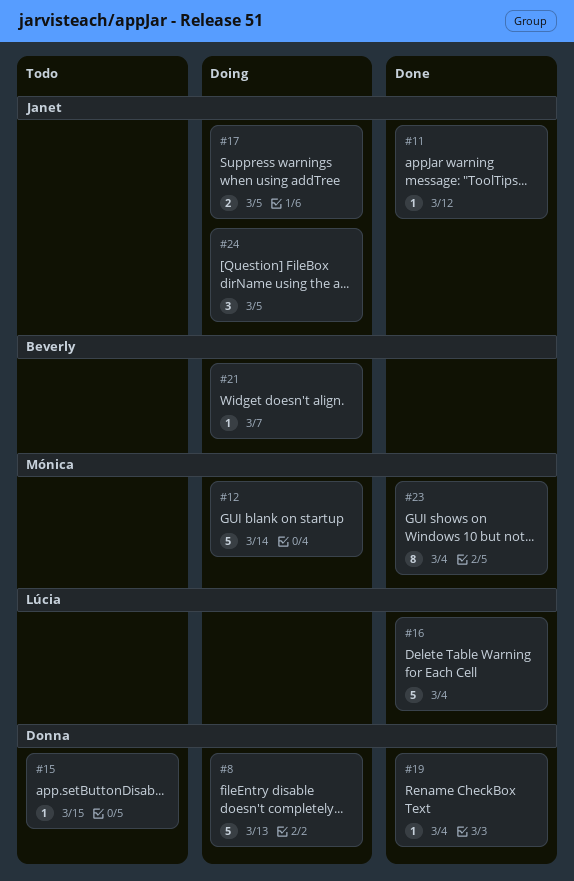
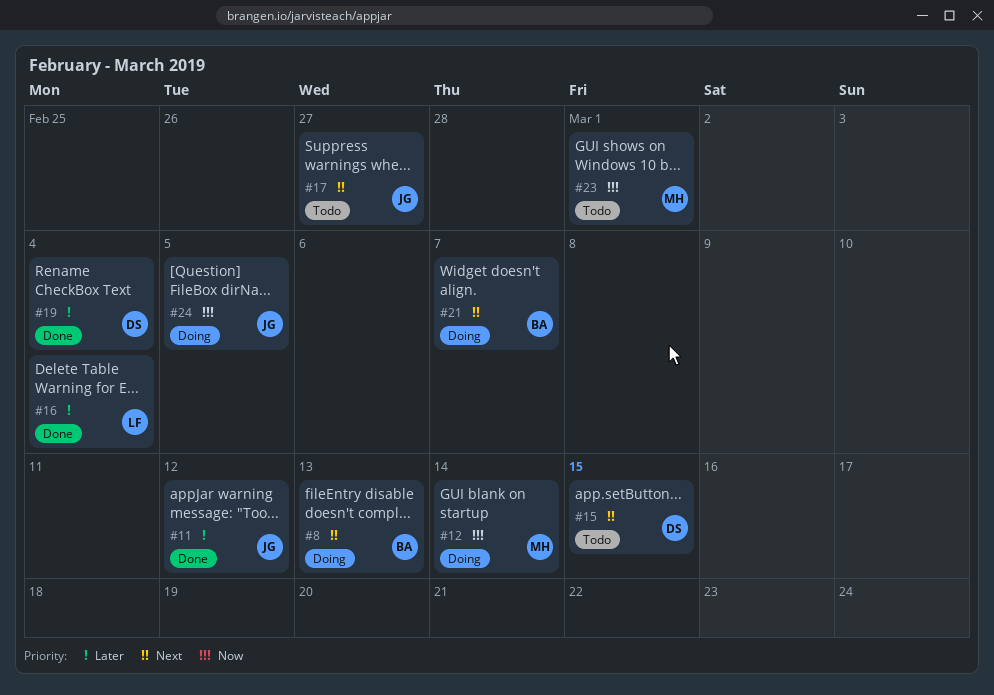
#8, owner: Donna -> Beverly
#17, status: Doing -> Todo
#17, due: Mar 5 -> Feb 27
#23, status: Done -> Todo
#23, due: Mar 4 -> Mar 1

